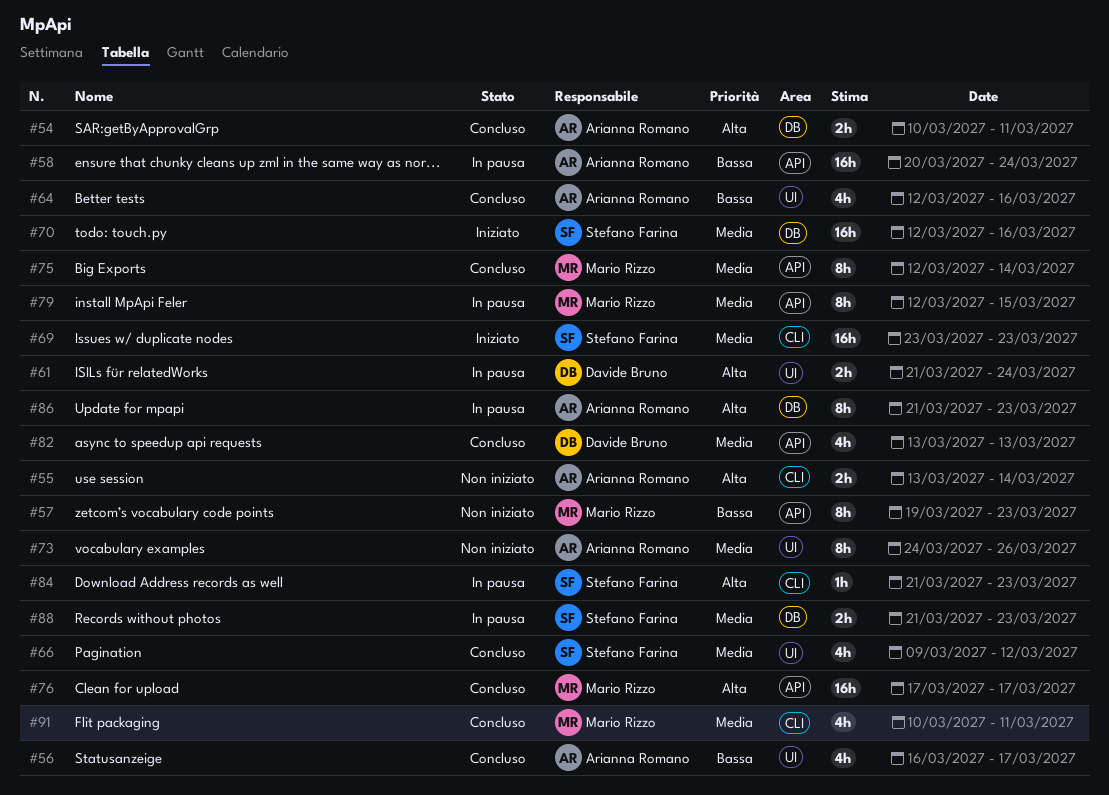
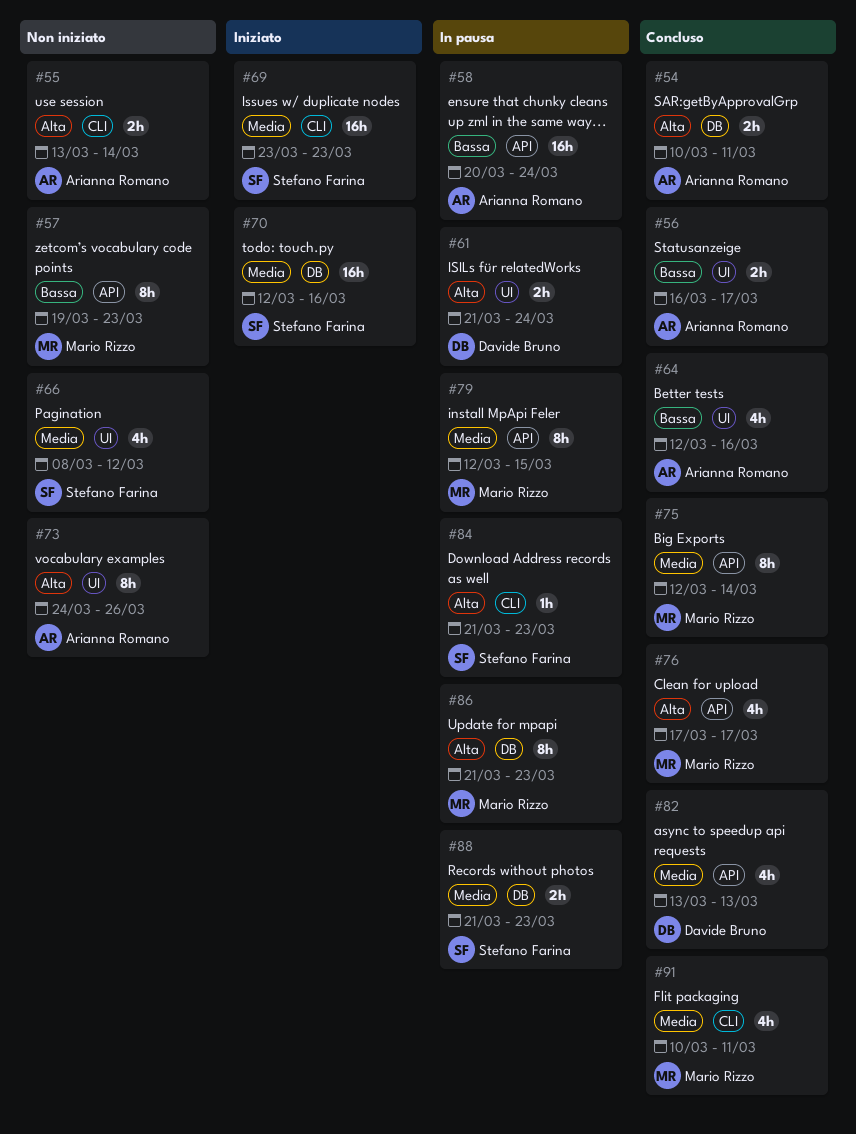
#56, estimate: 4h -> 2h
#66, status: Concluso -> Non iniziato
#66, start: Mar 9 -> Mar 8
#73, priority: Media -> Alta
#76, estimate: 16h -> 4h
#86, owner: Arianna Romano -> Mario Rizzo

